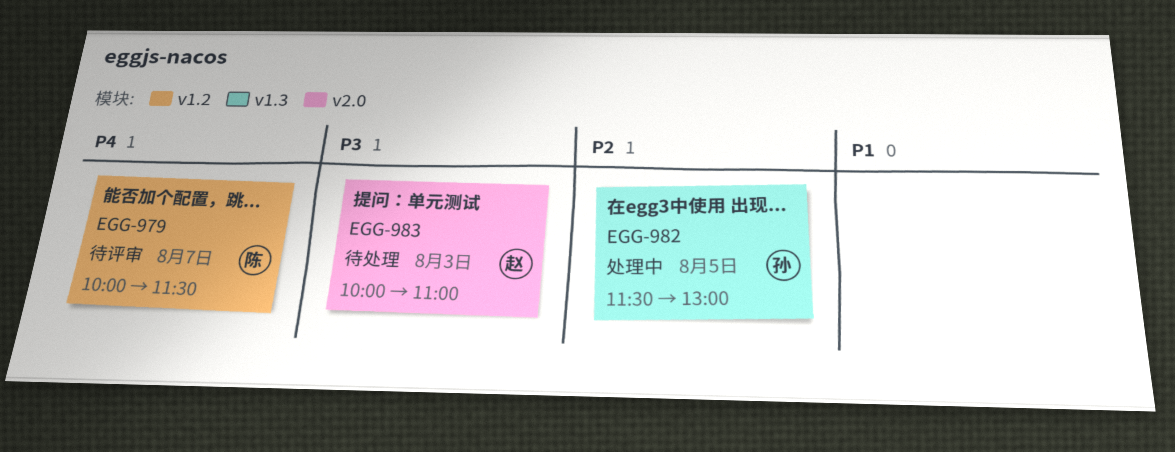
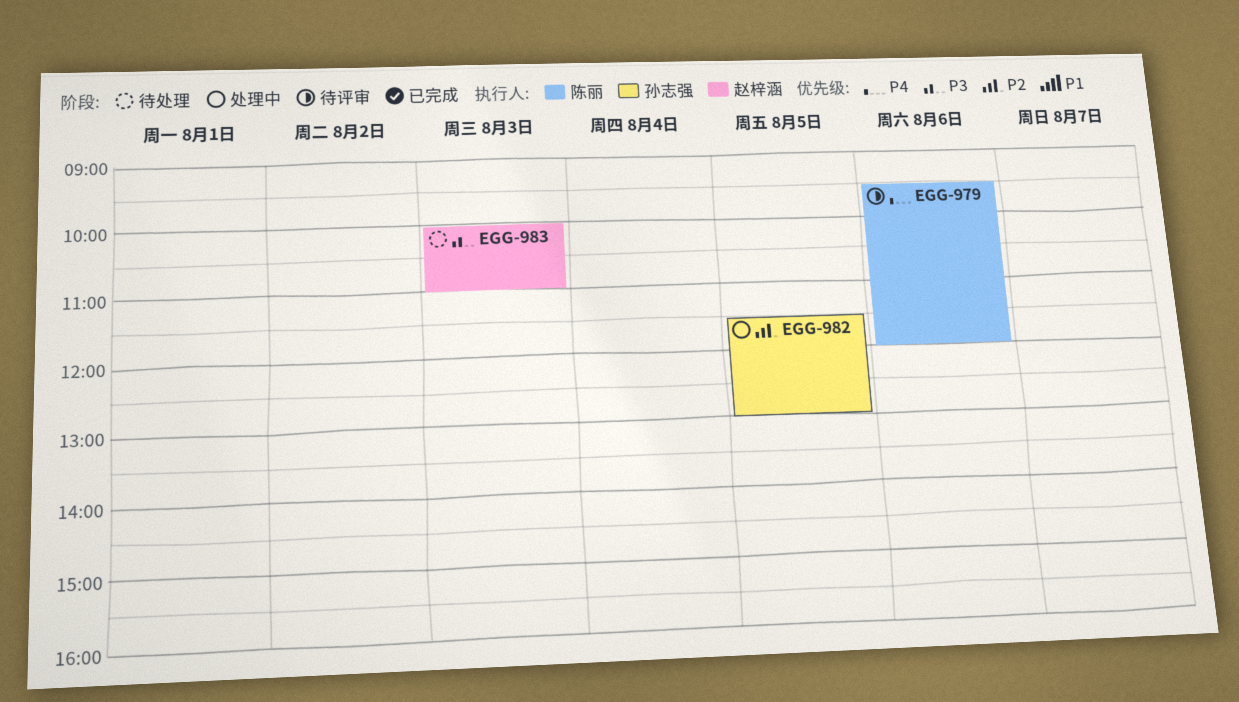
EGG-979, day: Aug 7 -> Aug 6
EGG-979, begins: 10:00 -> 09:30
EGG-979, ends: 11:30 -> 12:00

